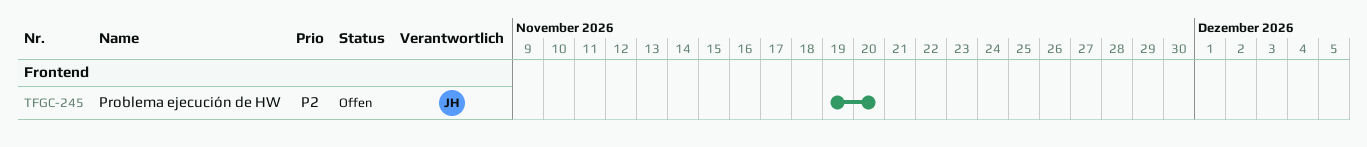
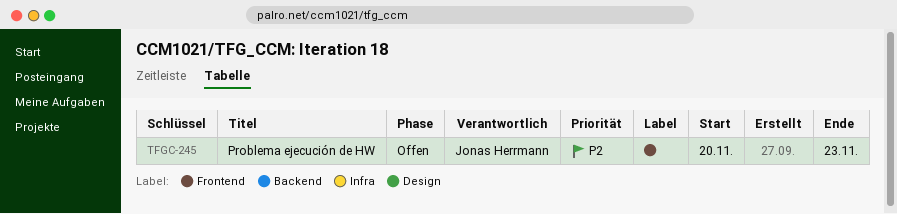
TFGC-245, start: Nov 19 -> Nov 20
TFGC-245, due: Nov 20 -> Nov 23

